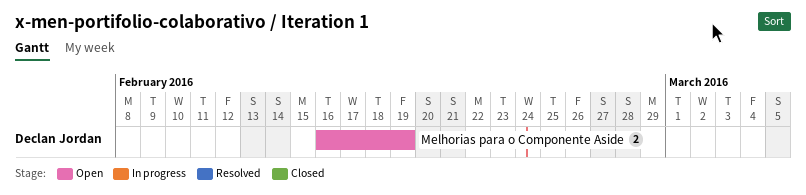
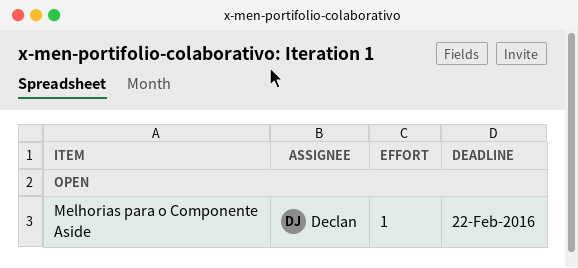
Melhorias para o Componente Aside, estimate: 2 -> 1
Melhorias para o Componente Aside, due: Feb 19 -> Feb 22

